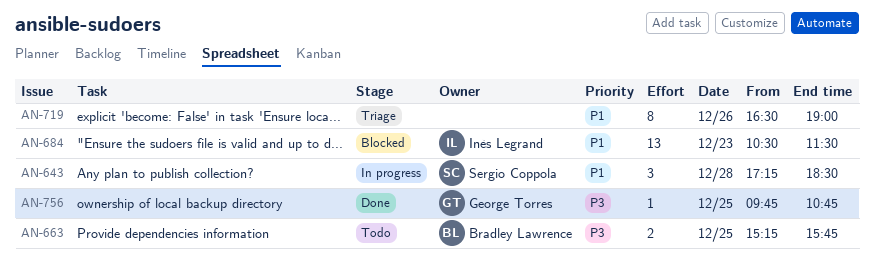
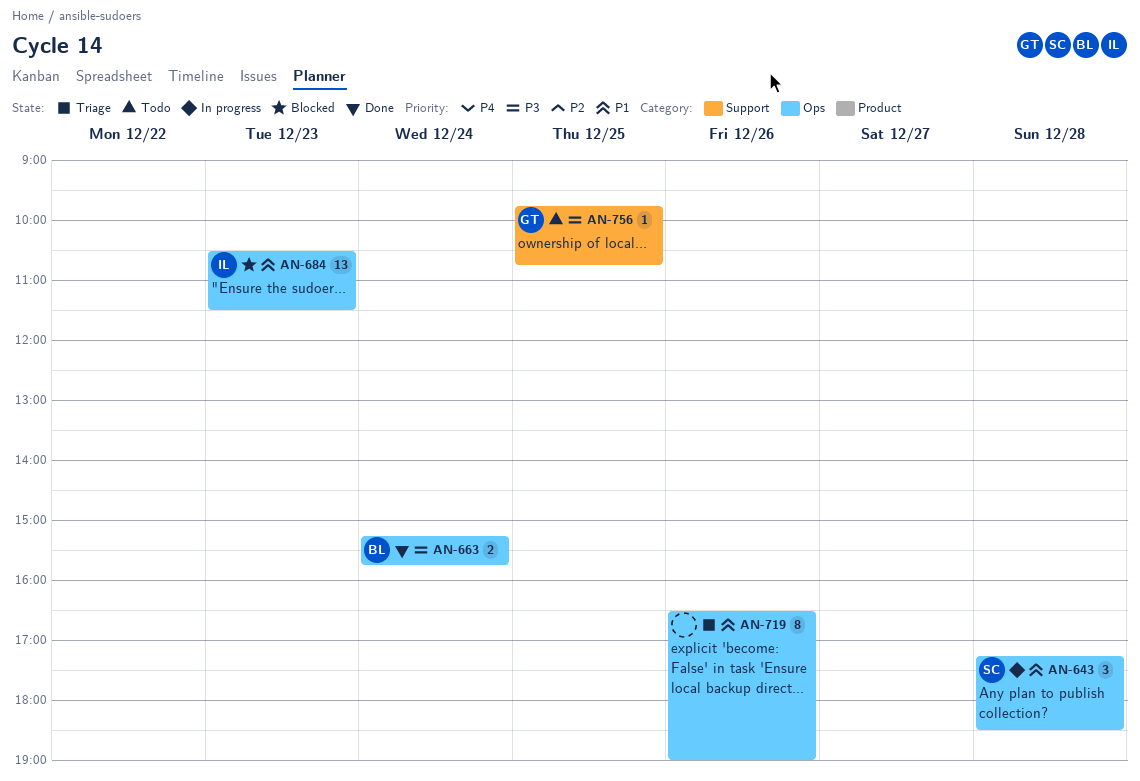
AN-663, status: Todo -> Done
AN-663, day: Dec 25 -> Dec 24
AN-756, status: Done -> Todo

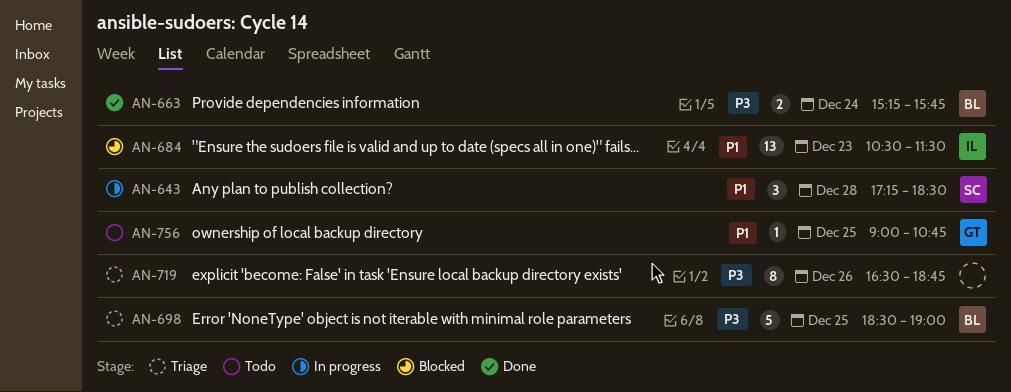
AN-698: none -> present
AN-719, priority: P1 -> P3
AN-719, ends: 19:00 -> 18:45
AN-756, priority: P3 -> P1
AN-756, begins: 09:45 -> 09:00

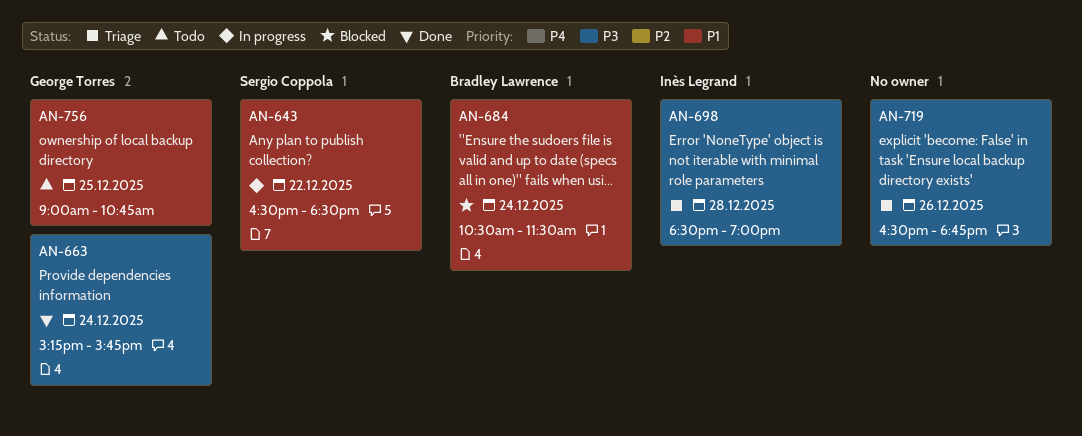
AN-643, day: Dec 28 -> Dec 22
AN-643, begins: 17:15 -> 16:30
AN-663, owner: Bradley Lawrence -> George Torres
AN-684, owner: Inès Legrand -> Bradley Lawrence
AN-684, day: Dec 23 -> Dec 24
AN-698, owner: Bradley Lawrence -> Inès Legrand
AN-698, day: Dec 25 -> Dec 28

